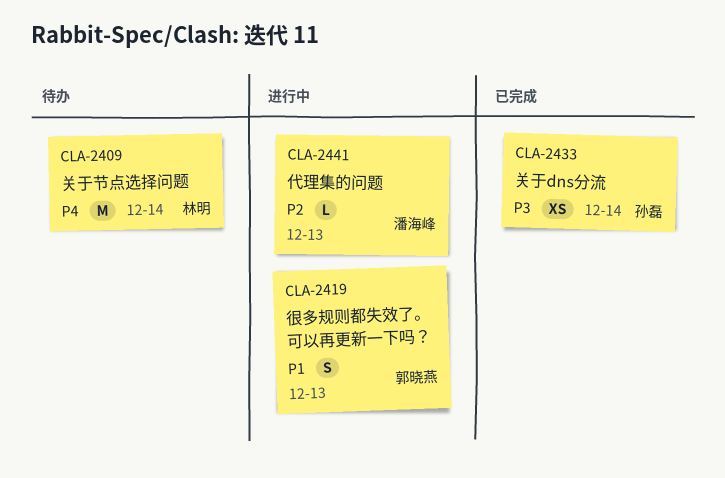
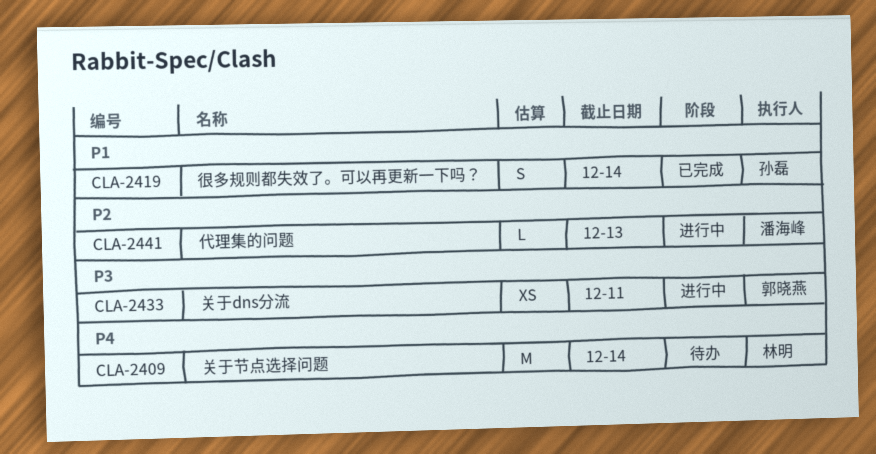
CLA-2419, status: 进行中 -> 已完成
CLA-2419, owner: 郭晓燕 -> 孙磊
CLA-2419, due: Dec 13 -> Dec 14
CLA-2433, status: 已完成 -> 进行中
CLA-2433, owner: 孙磊 -> 郭晓燕
CLA-2433, due: Dec 14 -> Dec 11

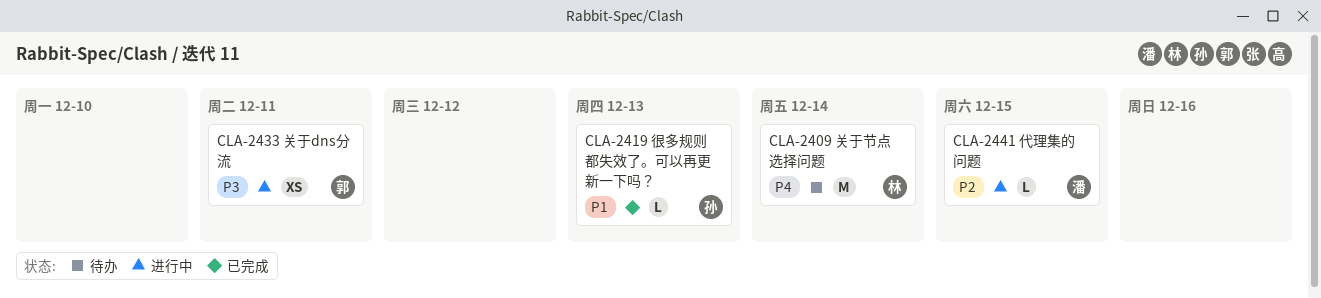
CLA-2419, estimate: S -> L
CLA-2419, due: Dec 14 -> Dec 13
CLA-2441, due: Dec 13 -> Dec 15

